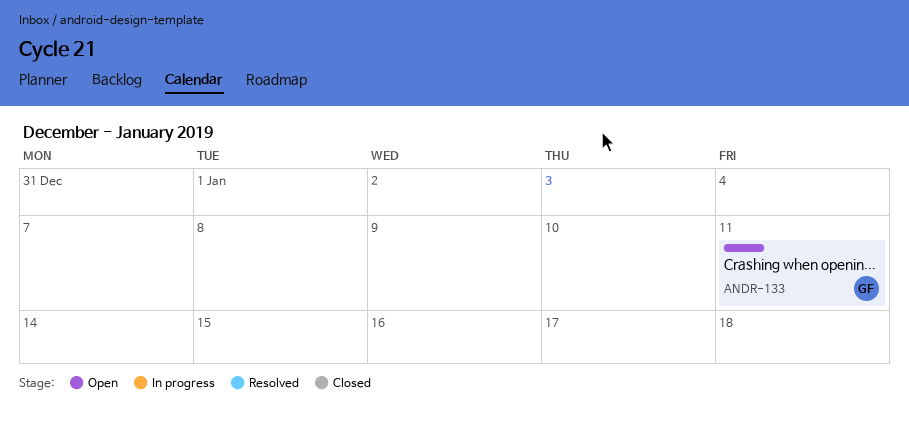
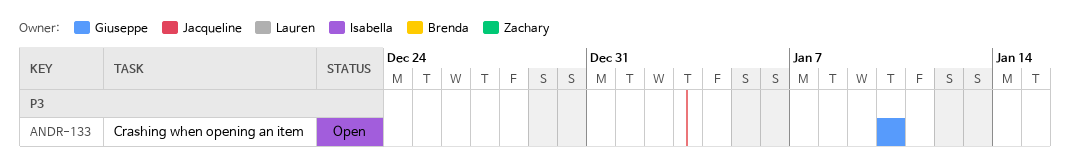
ANDR-133, due: Jan 11 -> Jan 10

